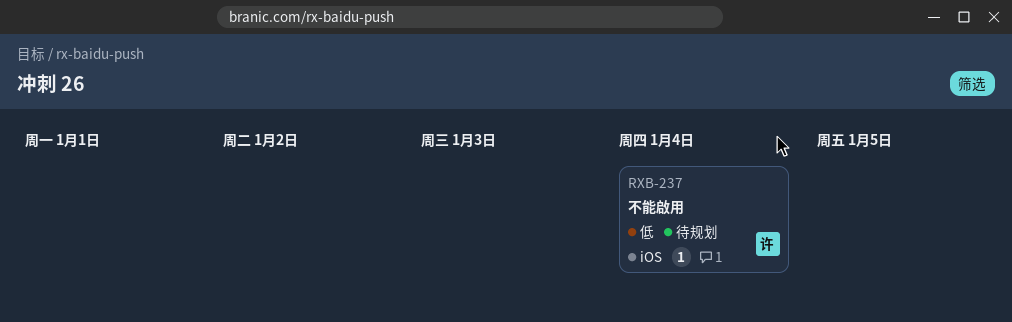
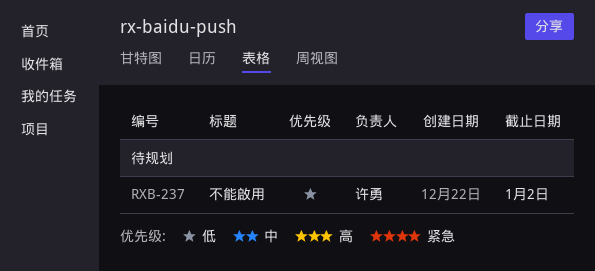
RXB-237, due: Jan 4 -> Jan 2

